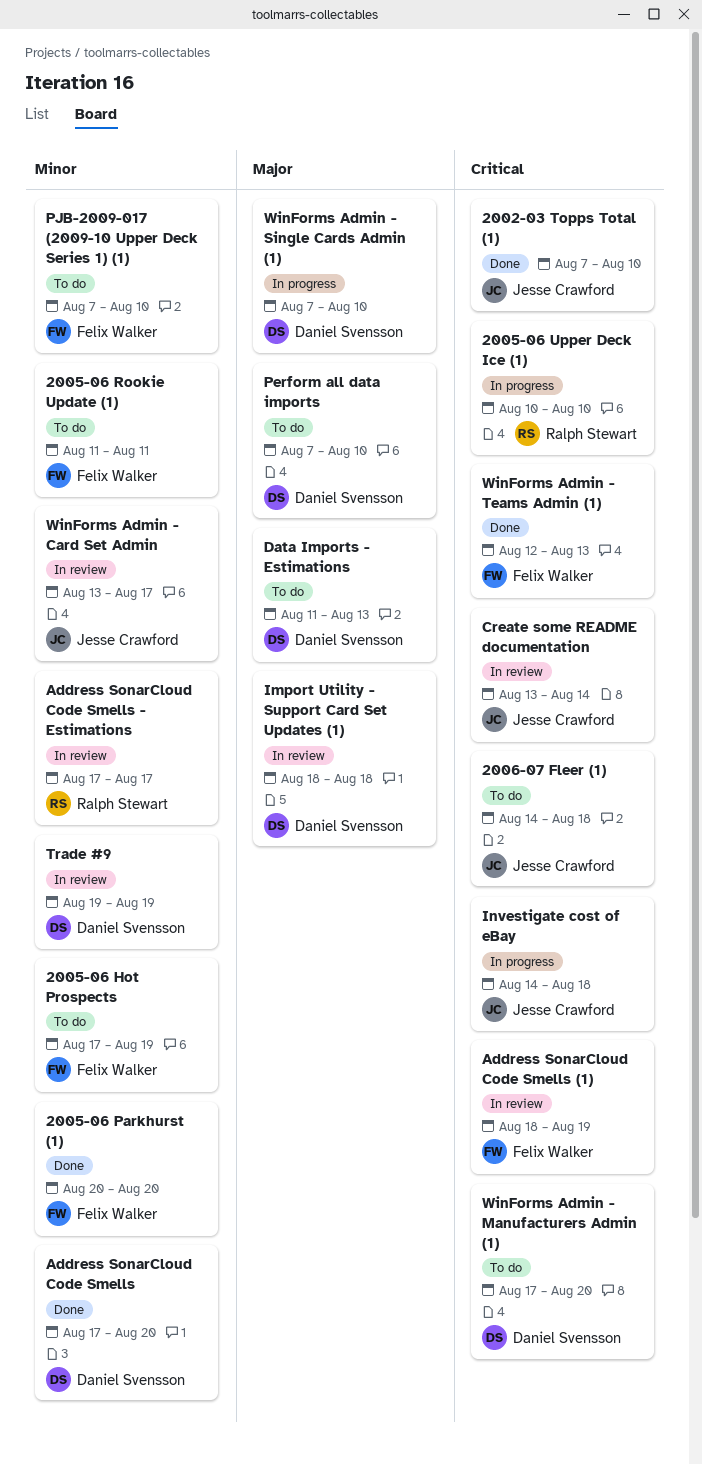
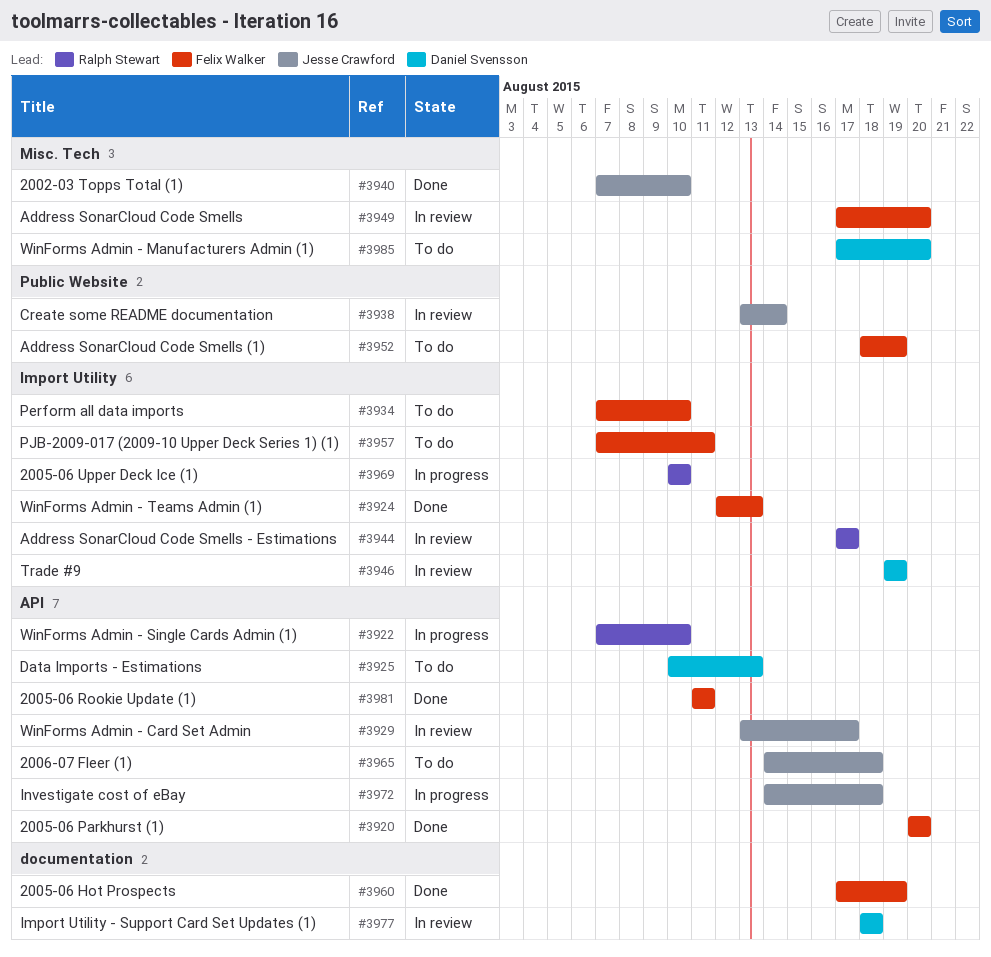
2005-06 Hot Prospects, status: To do -> Done
2005-06 Rookie Update (1), status: To do -> Done
Address SonarCloud Code Smells, status: Done -> In review
Address SonarCloud Code Smells, owner: Daniel Svensson -> Felix Walker
Address SonarCloud Code Smells (1), status: In review -> To do
Data Imports - Estimations, start: Aug 11 -> Aug 10
Perform all data imports, owner: Daniel Svensson -> Felix Walker
PJB-2009-017 (2009-10 Upper Deck Series 1) (1), due: Aug 10 -> Aug 11
WinForms Admin - Single Cards Admin (1), owner: Daniel Svensson -> Ralph Stewart

